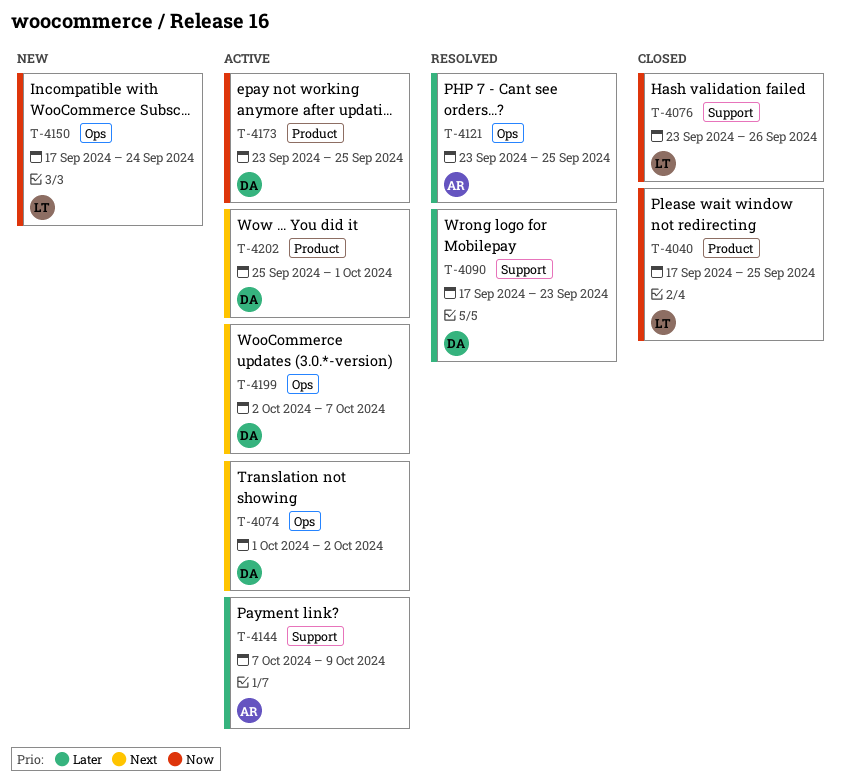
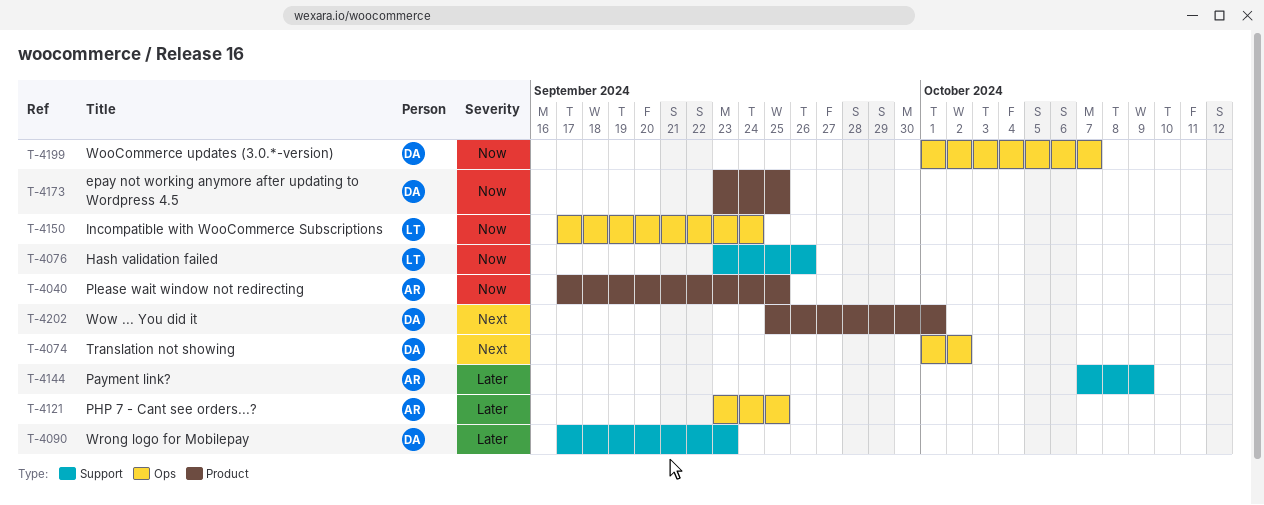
T-4040, owner: LT -> AR
T-4199, priority: Next -> Now
T-4199, start: Oct 2 -> Oct 1

